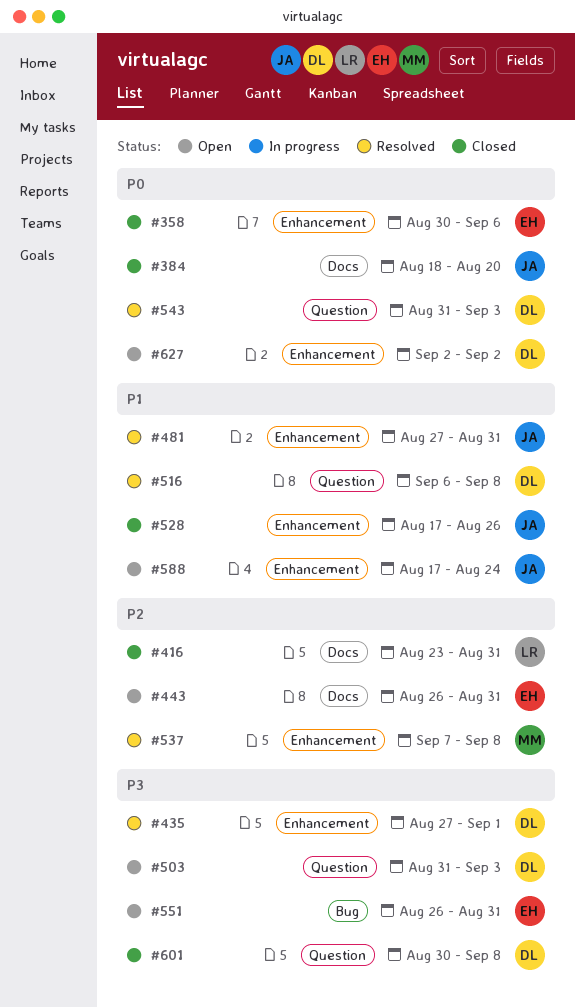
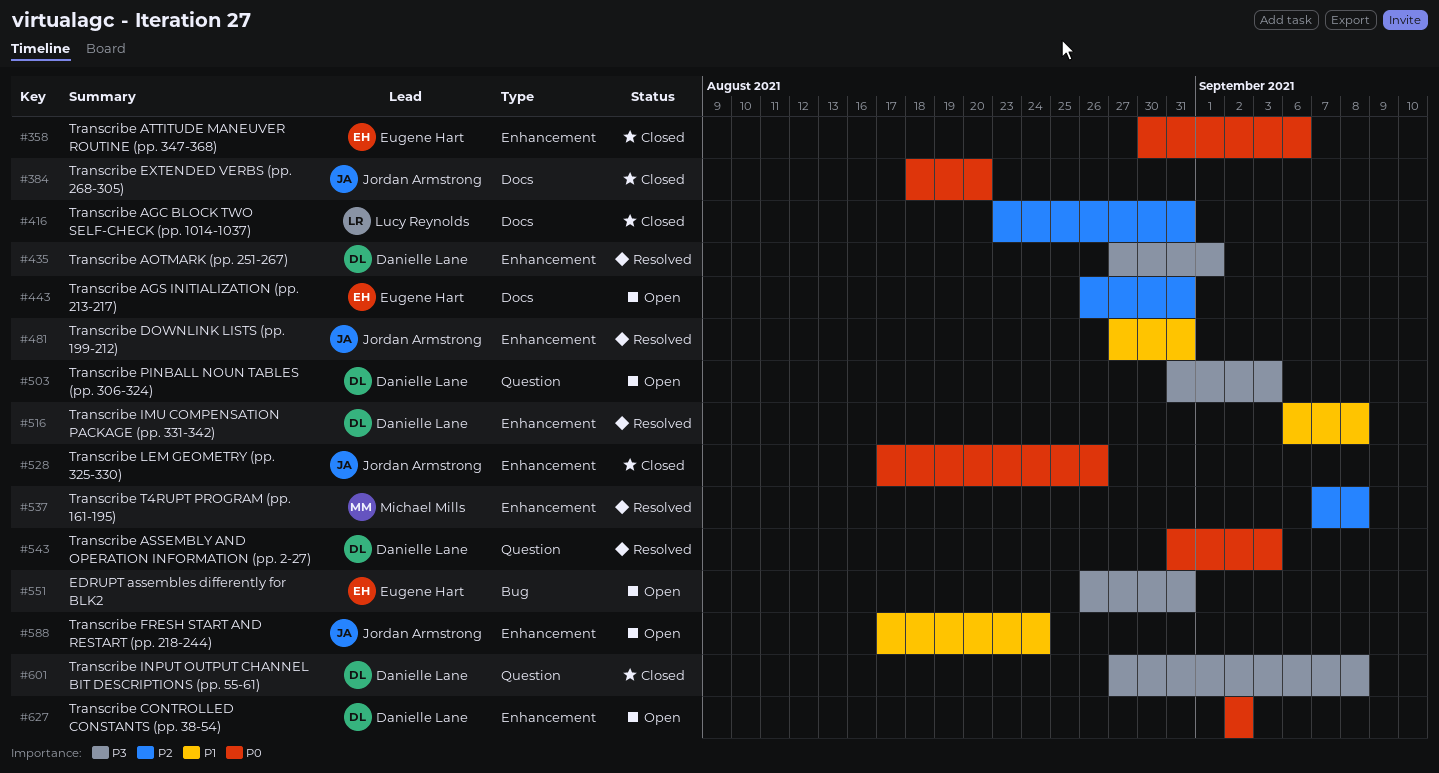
#516, label: Question -> Enhancement
#528, priority: P1 -> P0
#601, start: Aug 30 -> Aug 27

